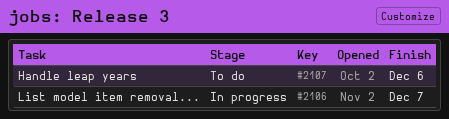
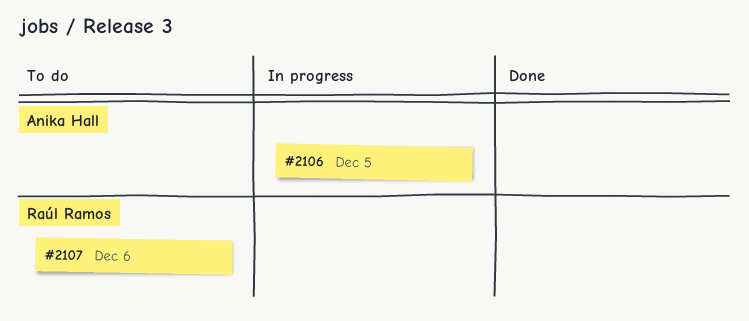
#2106, due: Dec 7 -> Dec 5

